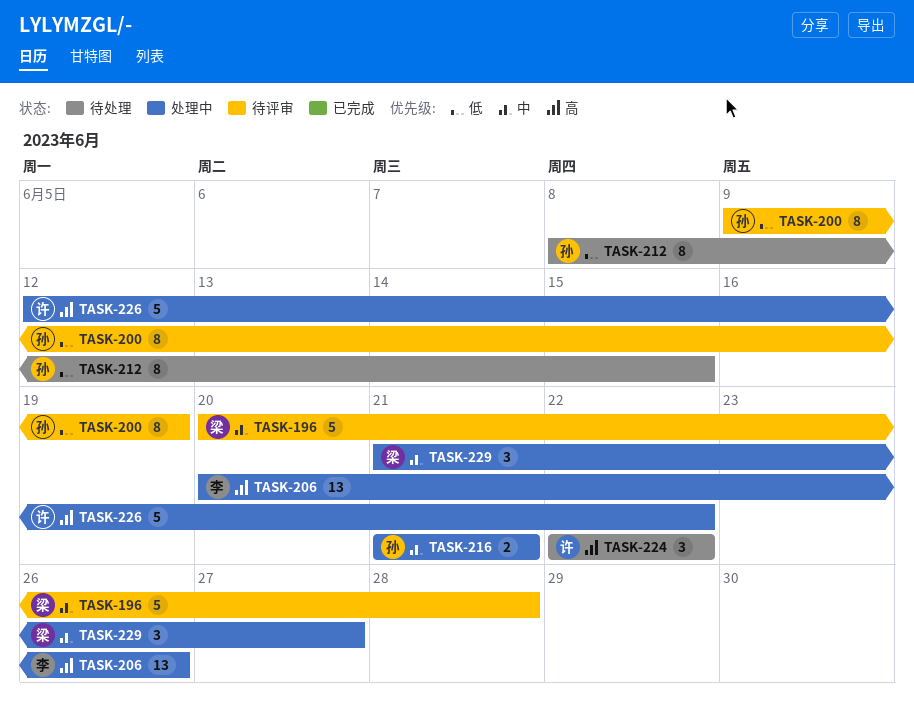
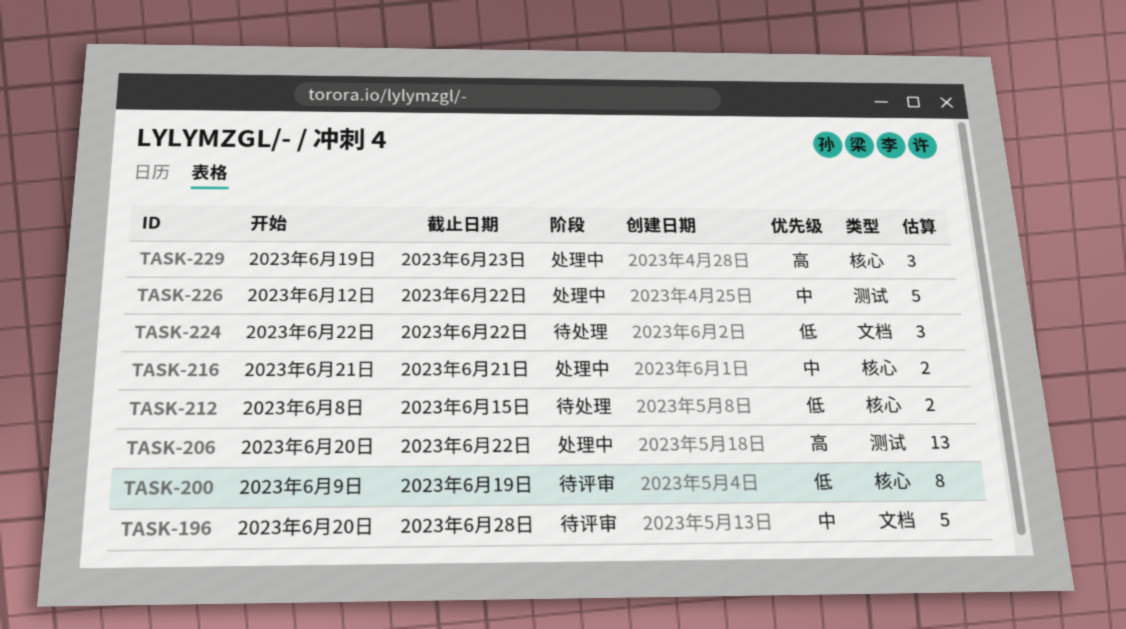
TASK-206, due: Jun 26 -> Jun 22
TASK-212, estimate: 8 -> 2
TASK-224, priority: 高 -> 低
TASK-226, priority: 高 -> 中
TASK-229, priority: 中 -> 高
TASK-229, start: Jun 21 -> Jun 19
TASK-229, due: Jun 27 -> Jun 23

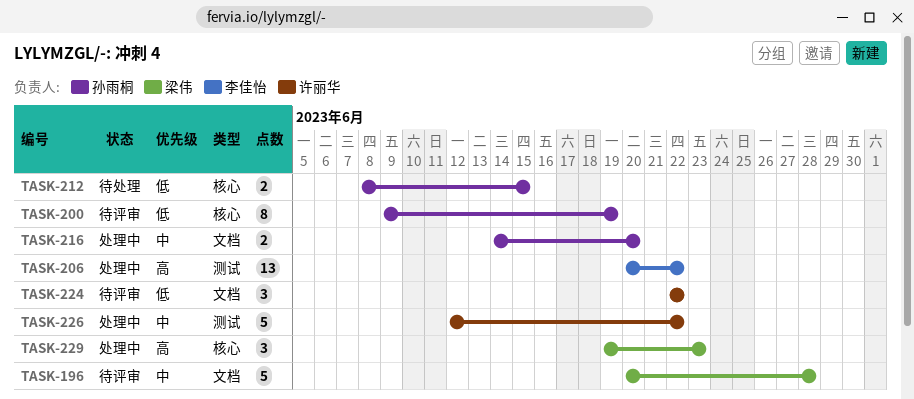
TASK-216, label: 核心 -> 文档
TASK-216, start: Jun 21 -> Jun 14
TASK-216, due: Jun 21 -> Jun 20
TASK-224, status: 待处理 -> 待评审

